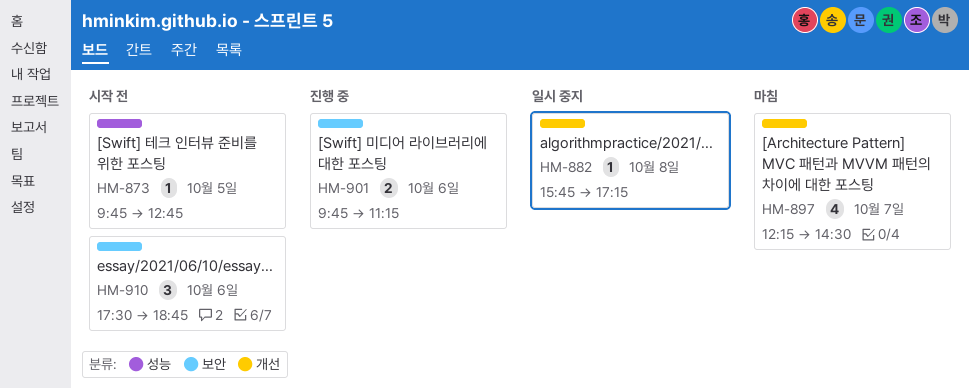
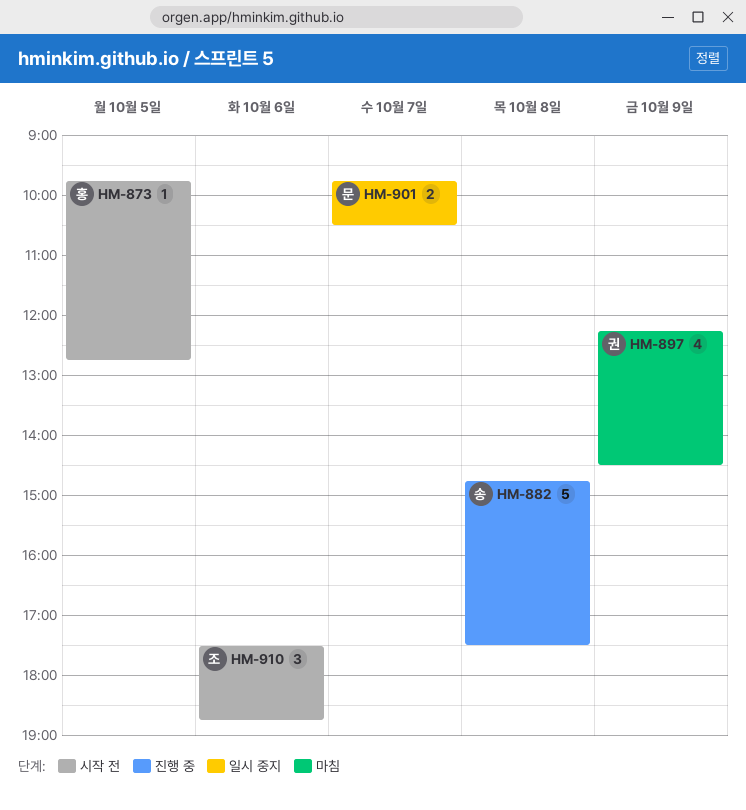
HM-882, status: 일시 중지 -> 진행 중
HM-882, estimate: 1 -> 5
HM-882, begins: 15:45 -> 14:45
HM-882, ends: 17:15 -> 17:30
HM-897, day: Oct 7 -> Oct 9
HM-901, status: 진행 중 -> 일시 중지
HM-901, day: Oct 6 -> Oct 7
HM-901, ends: 11:15 -> 10:30

